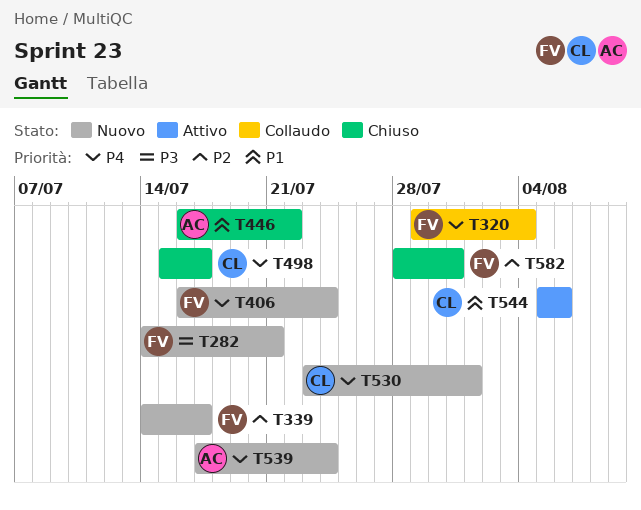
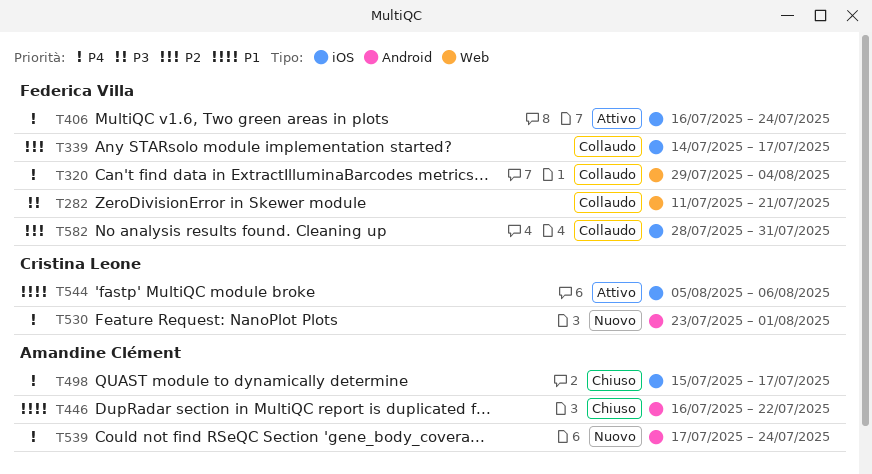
T282, status: Nuovo -> Collaudo
T282, start: Jul 14 -> Jul 11
T339, status: Nuovo -> Collaudo
T406, status: Nuovo -> Attivo
T498, owner: Cristina Leone -> Amandine Clément
T582, status: Chiuso -> Collaudo

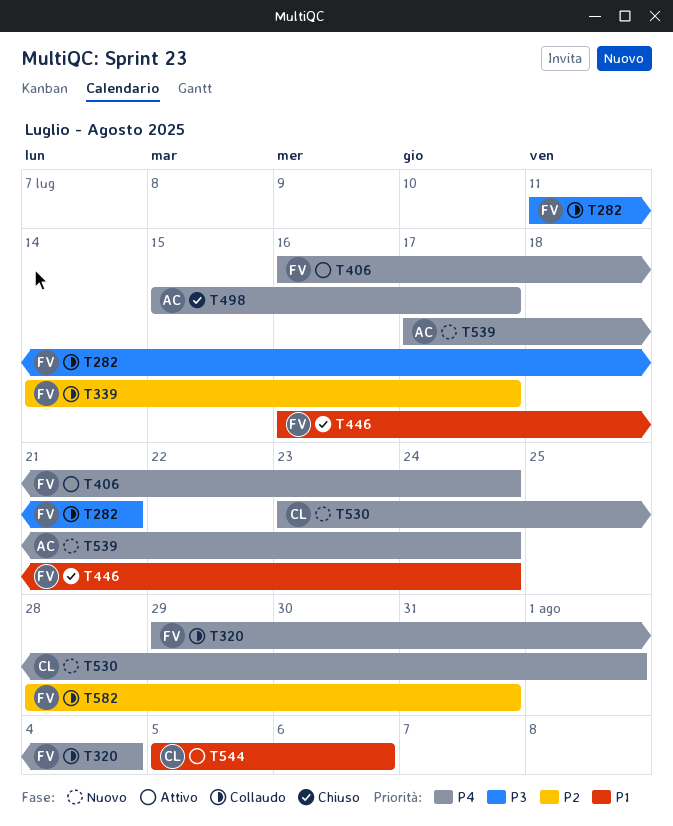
T446, owner: Amandine Clément -> Federica Villa
T446, due: Jul 22 -> Jul 24

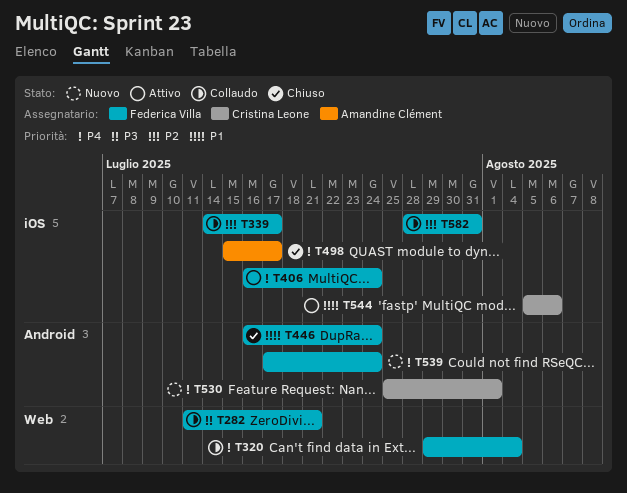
T530, start: Jul 23 -> Jul 25
T539, owner: Amandine Clément -> Federica Villa

